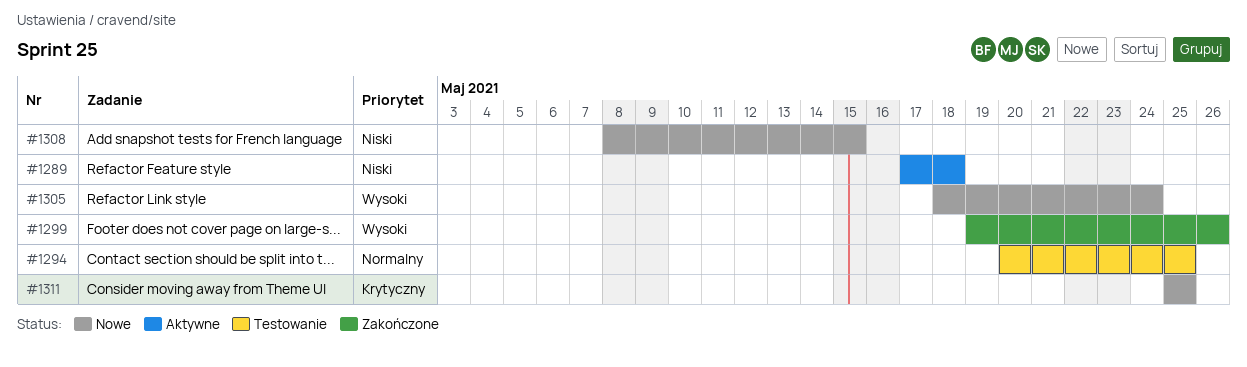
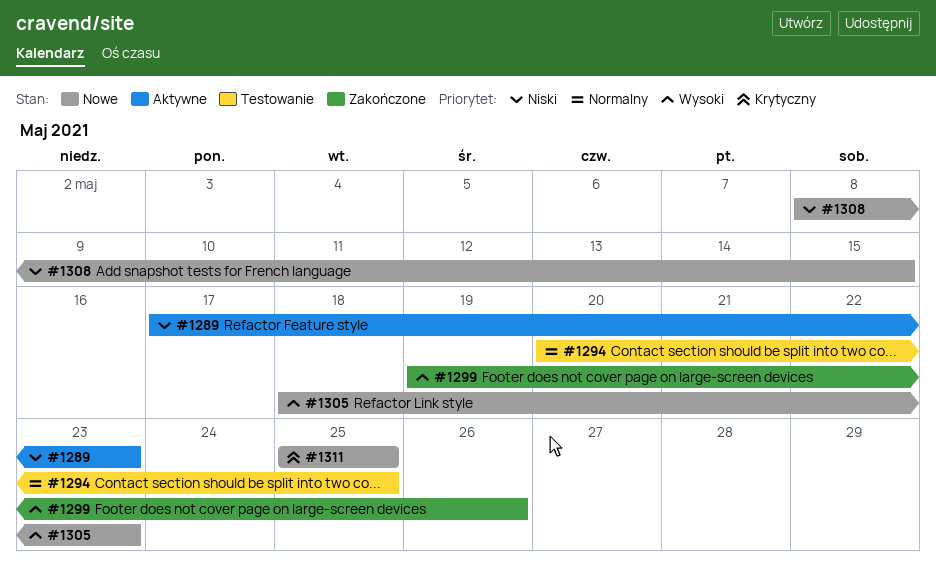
#1289, due: May 18 -> May 23
#1305, due: May 24 -> May 23

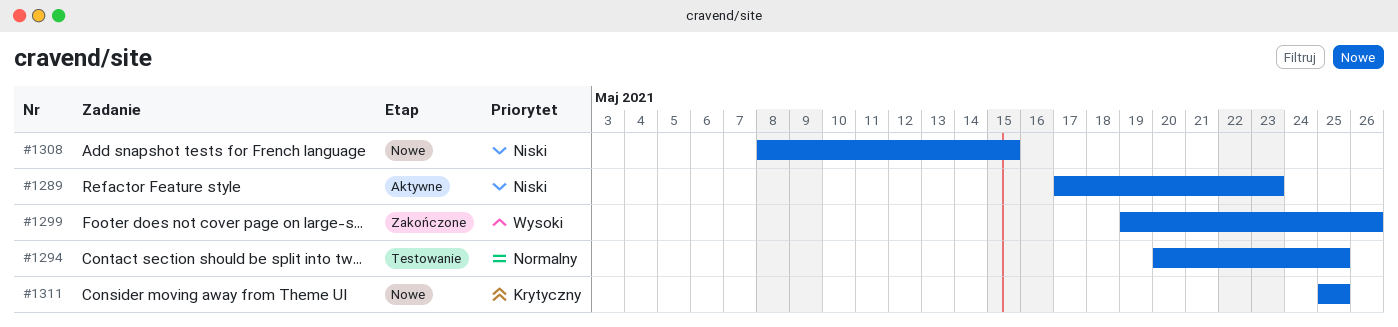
#1305: present -> none

